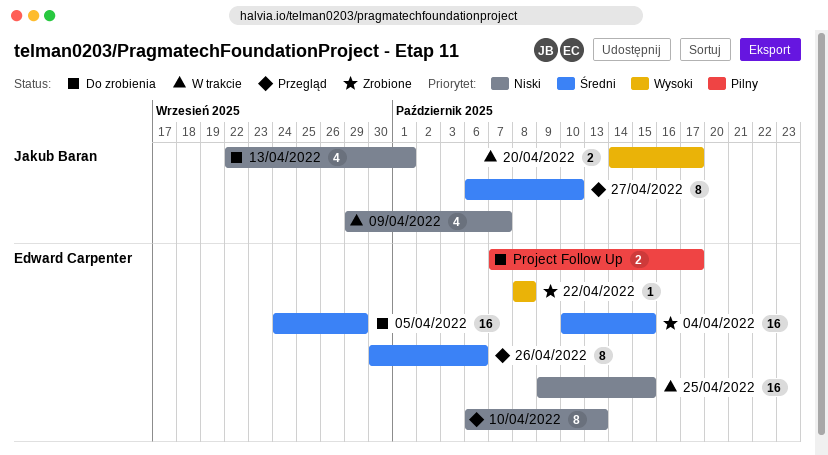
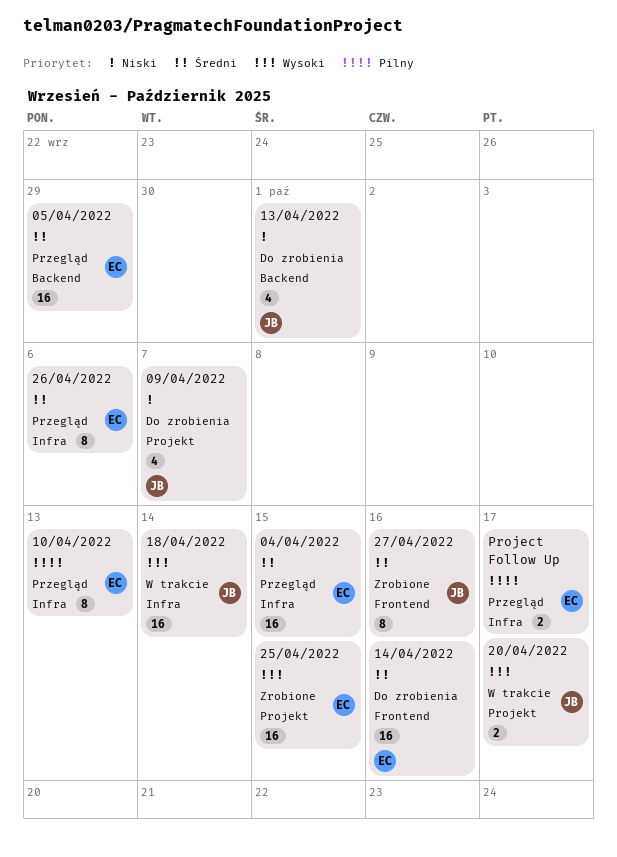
04/04/2022, status: Zrobione -> Przegląd
05/04/2022, status: Do zrobienia -> Przegląd
09/04/2022, status: W trakcie -> Do zrobienia
10/04/2022, priority: Niski -> Pilny
14/04/2022: none -> present
18/04/2022: none -> present
22/04/2022: present -> none
25/04/2022, status: W trakcie -> Zrobione
25/04/2022, priority: Niski -> Wysoki
27/04/2022, status: Przegląd -> Zrobione
27/04/2022, due: Oct 10 -> Oct 16
Project Follow Up, status: Do zrobienia -> Przegląd

